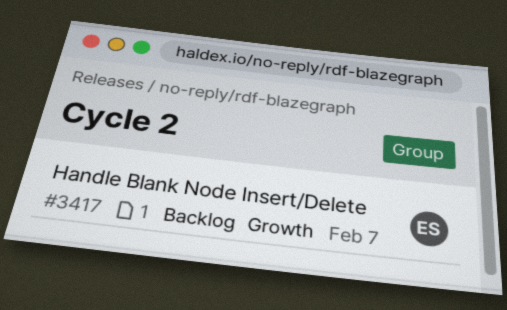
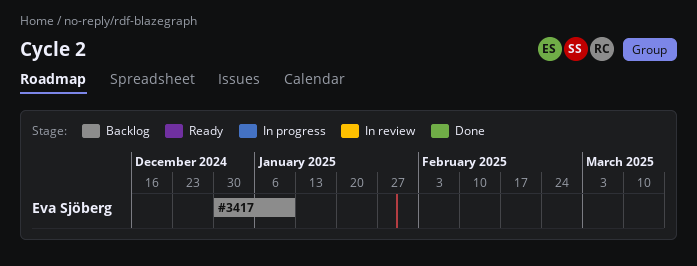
#3417, due: Feb 7 -> Jan 10

